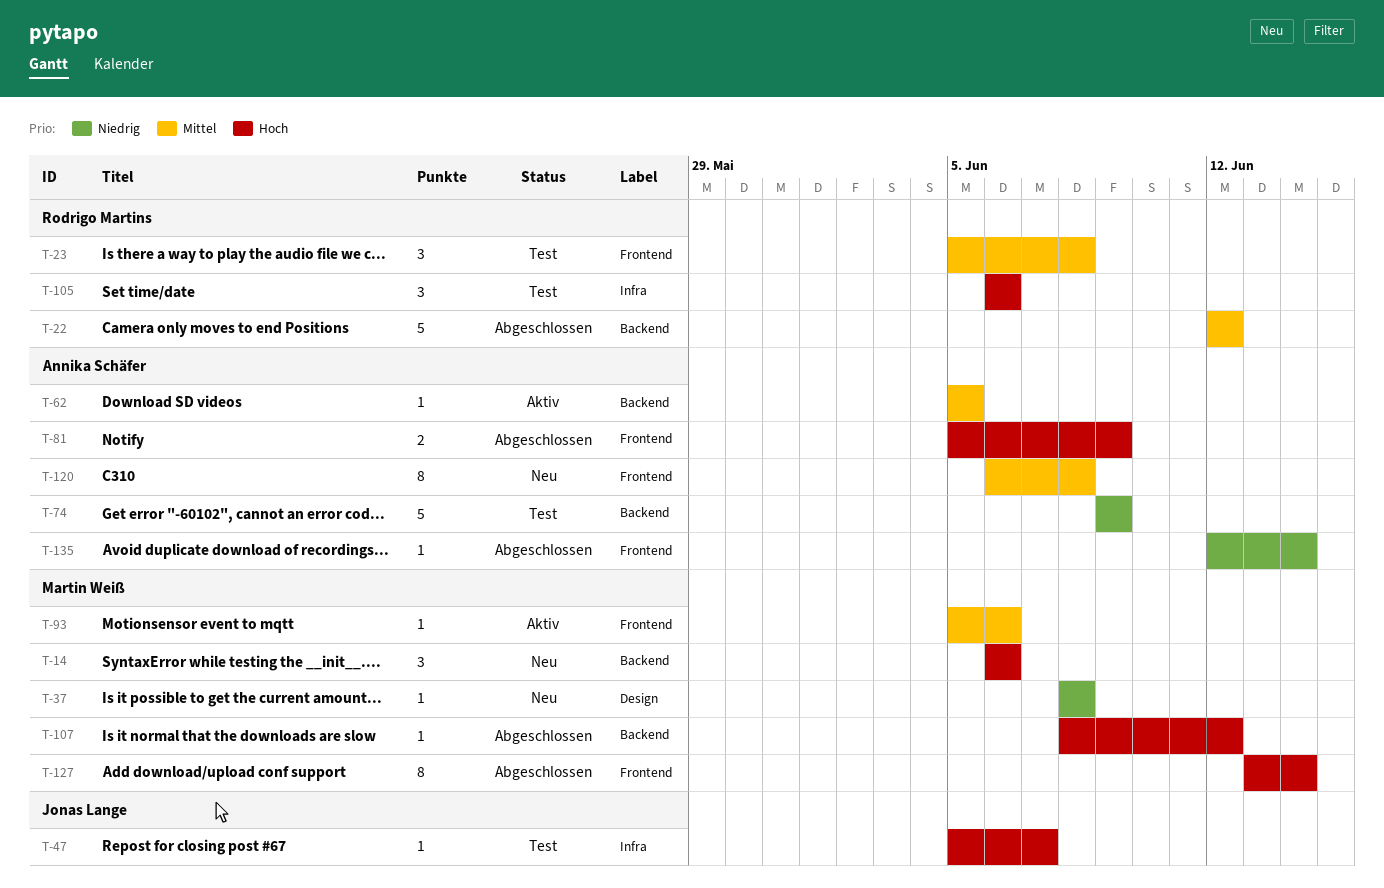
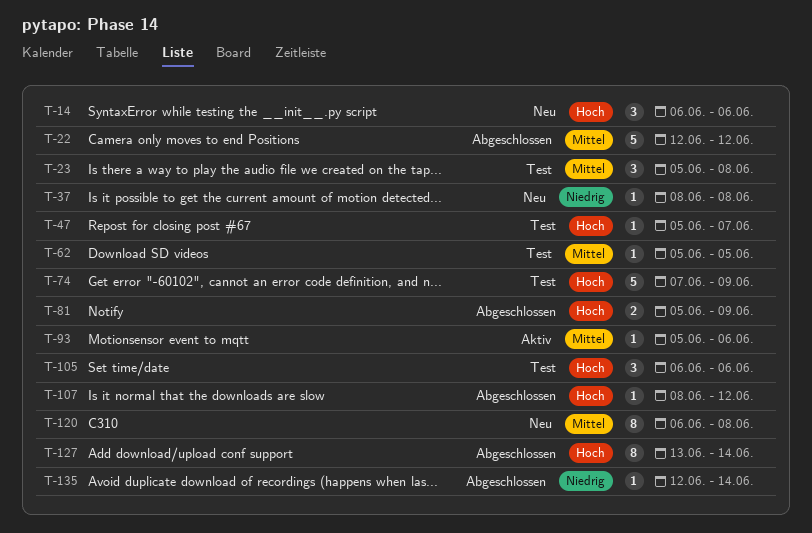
T-62, status: Aktiv -> Test
T-74, priority: Niedrig -> Hoch
T-74, start: Jun 9 -> Jun 7

